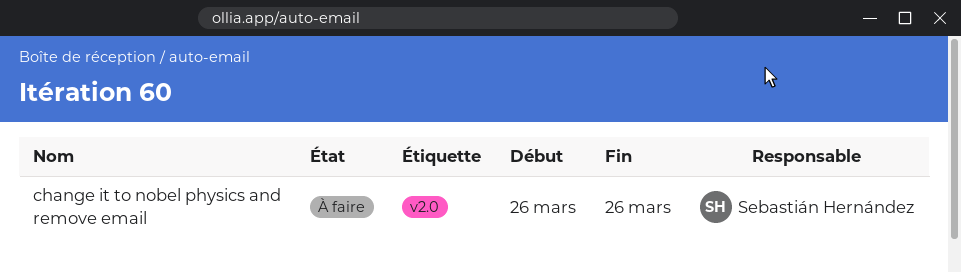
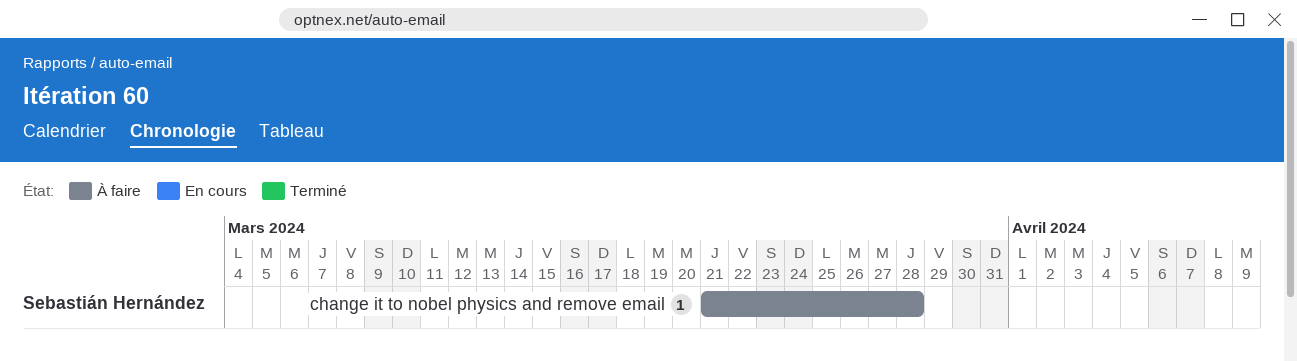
change it to nobel physics and remove email, start: Mar 26 -> Mar 21
change it to nobel physics and remove email, due: Mar 26 -> Mar 28

